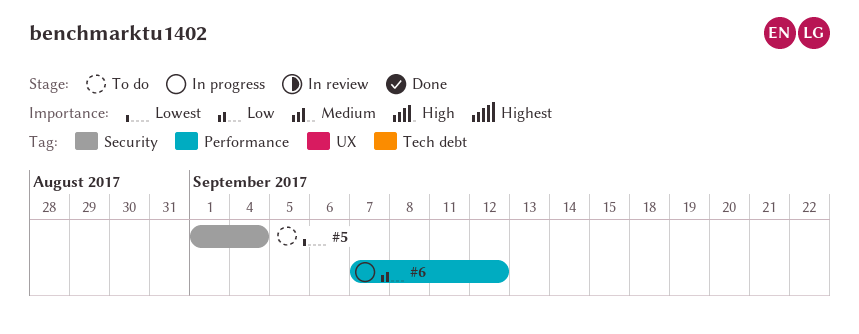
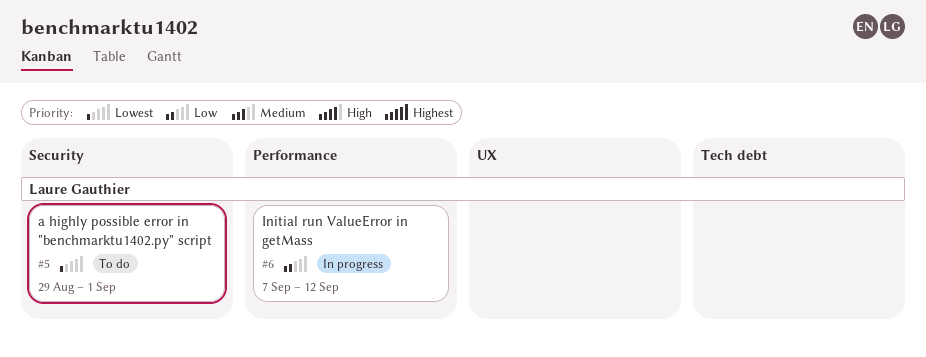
#5, start: Sep 1 -> Aug 29
#5, due: Sep 4 -> Sep 1

